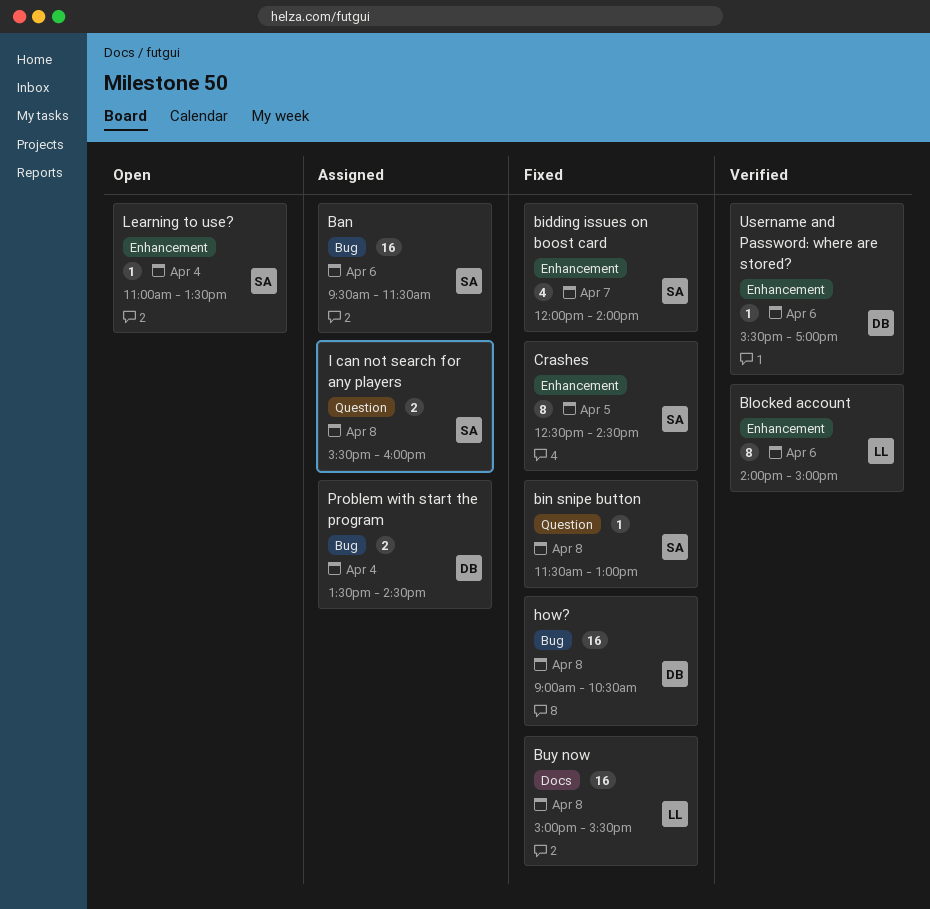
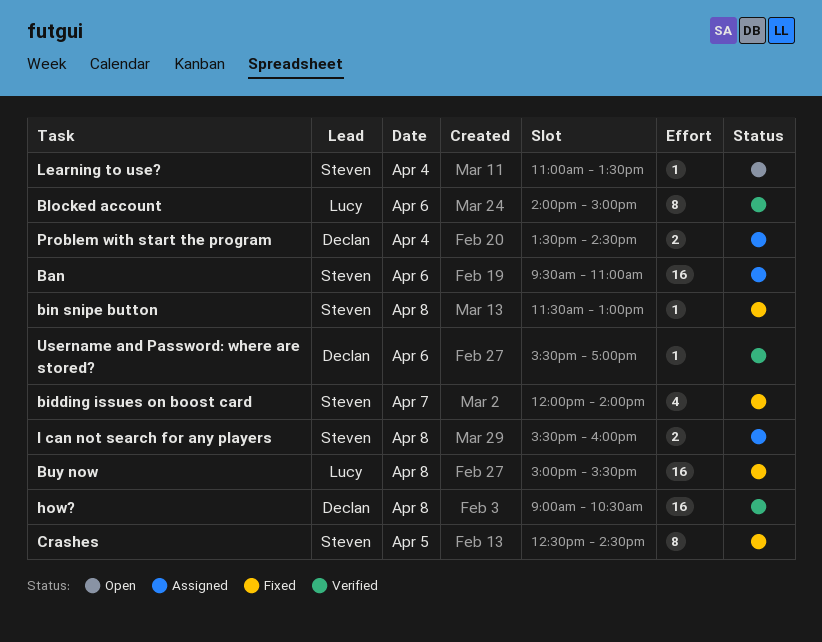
Ban, ends: 11:30 -> 11:00
how?, status: Fixed -> Verified

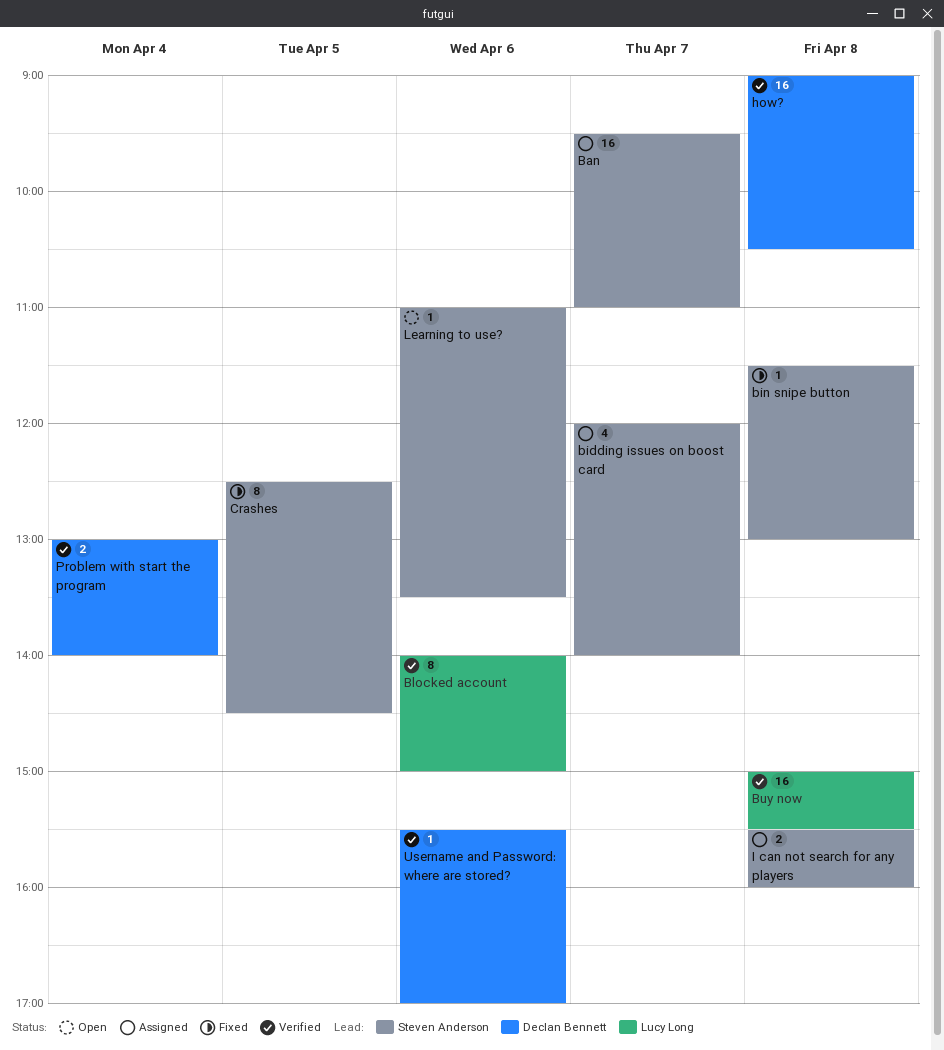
Ban, day: Apr 6 -> Apr 7
bidding issues on boost card, status: Fixed -> Assigned
Buy now, status: Fixed -> Verified
Learning to use?, day: Apr 4 -> Apr 6
Problem with start the program, status: Assigned -> Verified
Problem with start the program, begins: 13:30 -> 13:00
Problem with start the program, ends: 14:30 -> 14:00

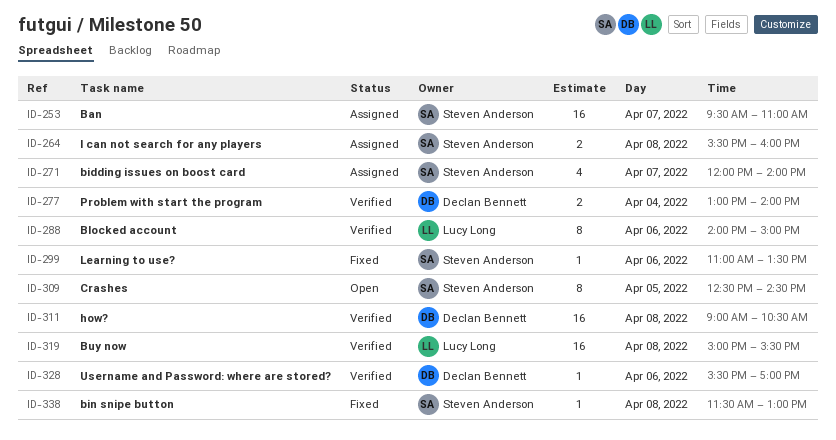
Crashes, status: Fixed -> Open
Learning to use?, status: Open -> Fixed

